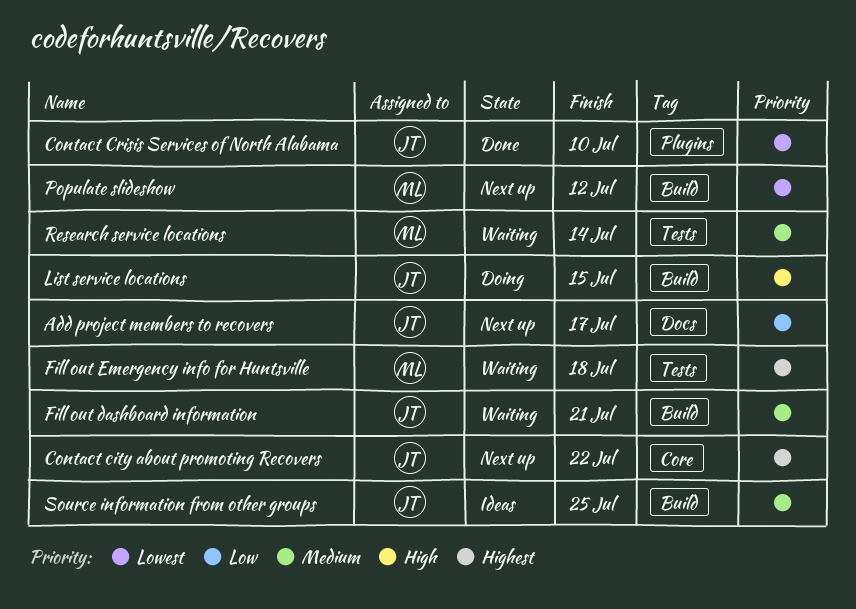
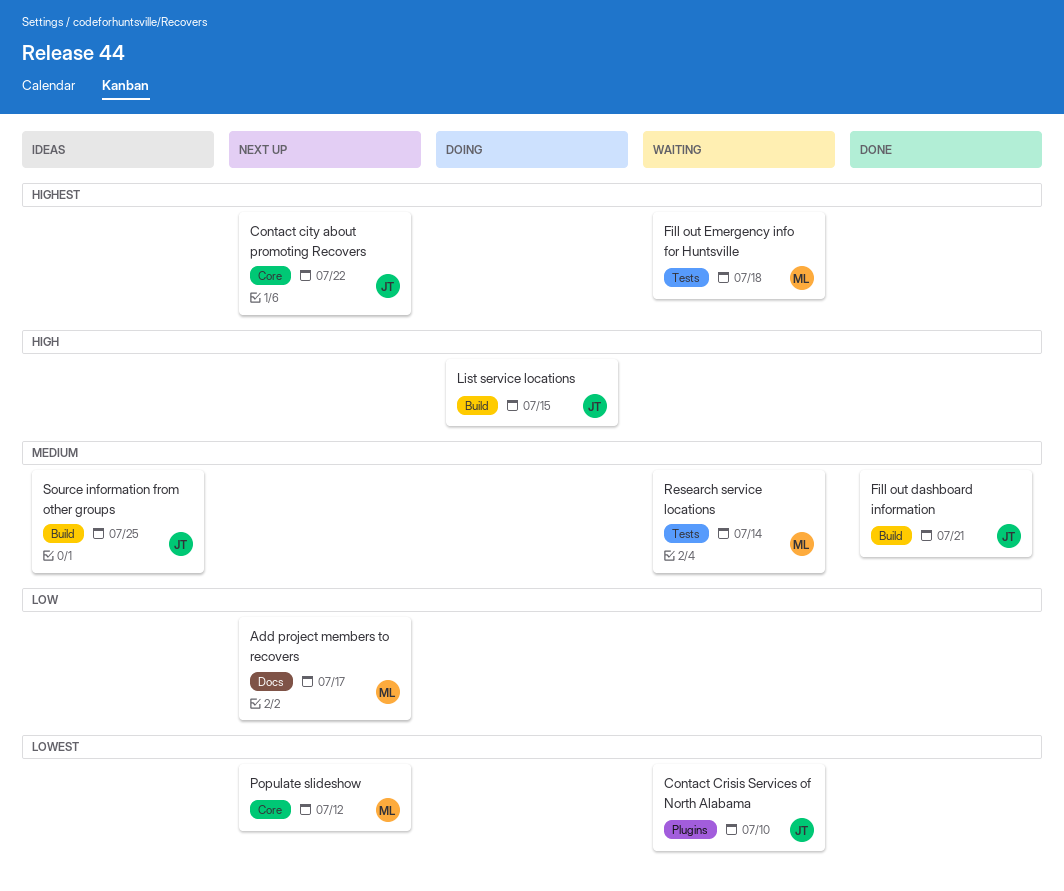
Add project members to recovers, owner: JT -> ML
Contact Crisis Services of North Alabama, status: Done -> Waiting
Fill out dashboard information, status: Waiting -> Done
Populate slideshow, label: Build -> Core

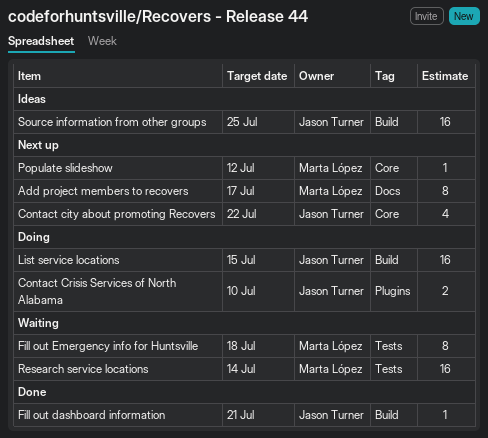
Contact Crisis Services of North Alabama, status: Waiting -> Doing

